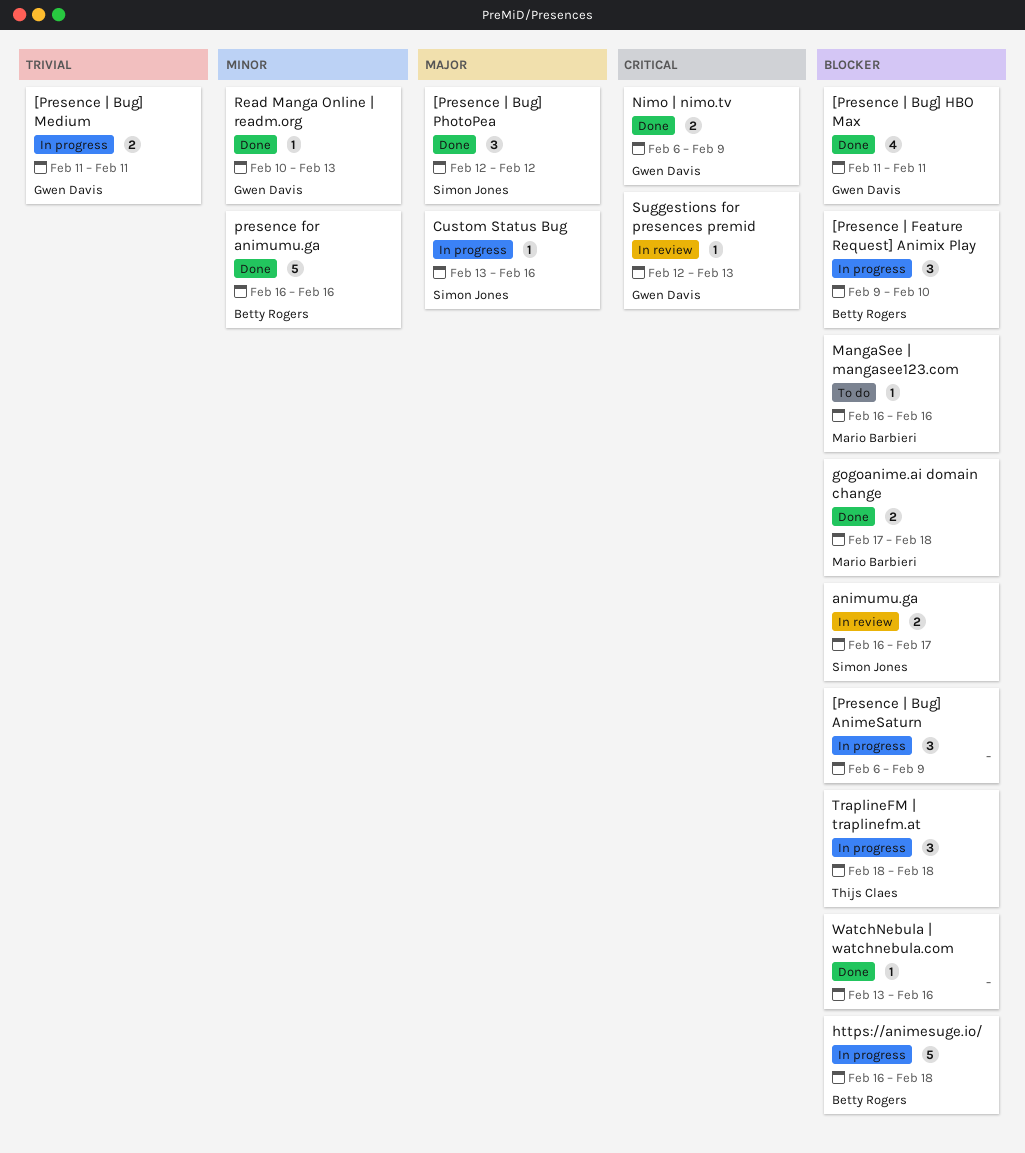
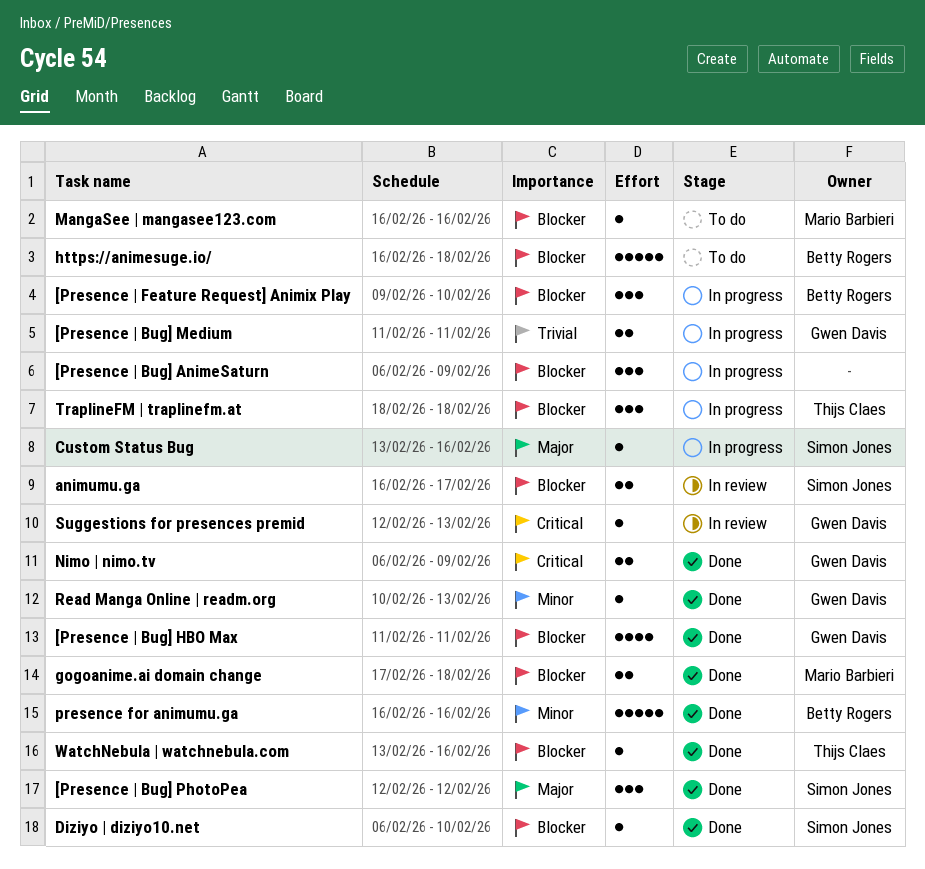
Diziyo | diziyo10.net: none -> present
https://animesuge.io/, status: In progress -> To do
WatchNebula | watchnebula.com, owner: none -> Thijs Claes

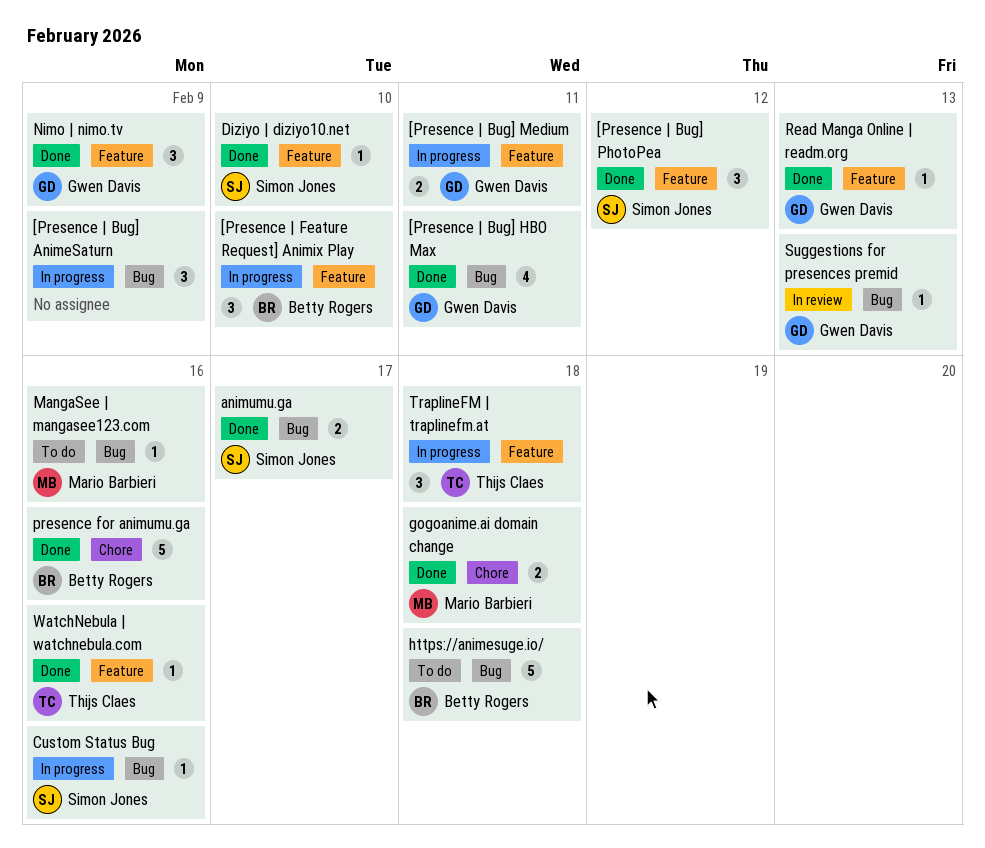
animumu.ga, status: In review -> Done
Nimo | nimo.tv, estimate: 2 -> 3

